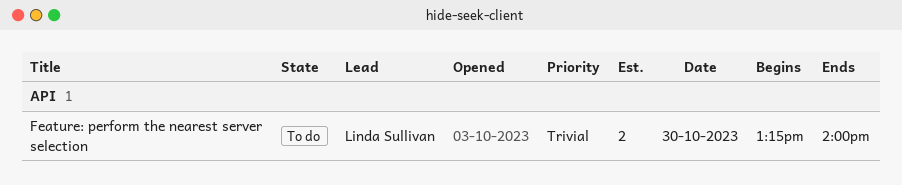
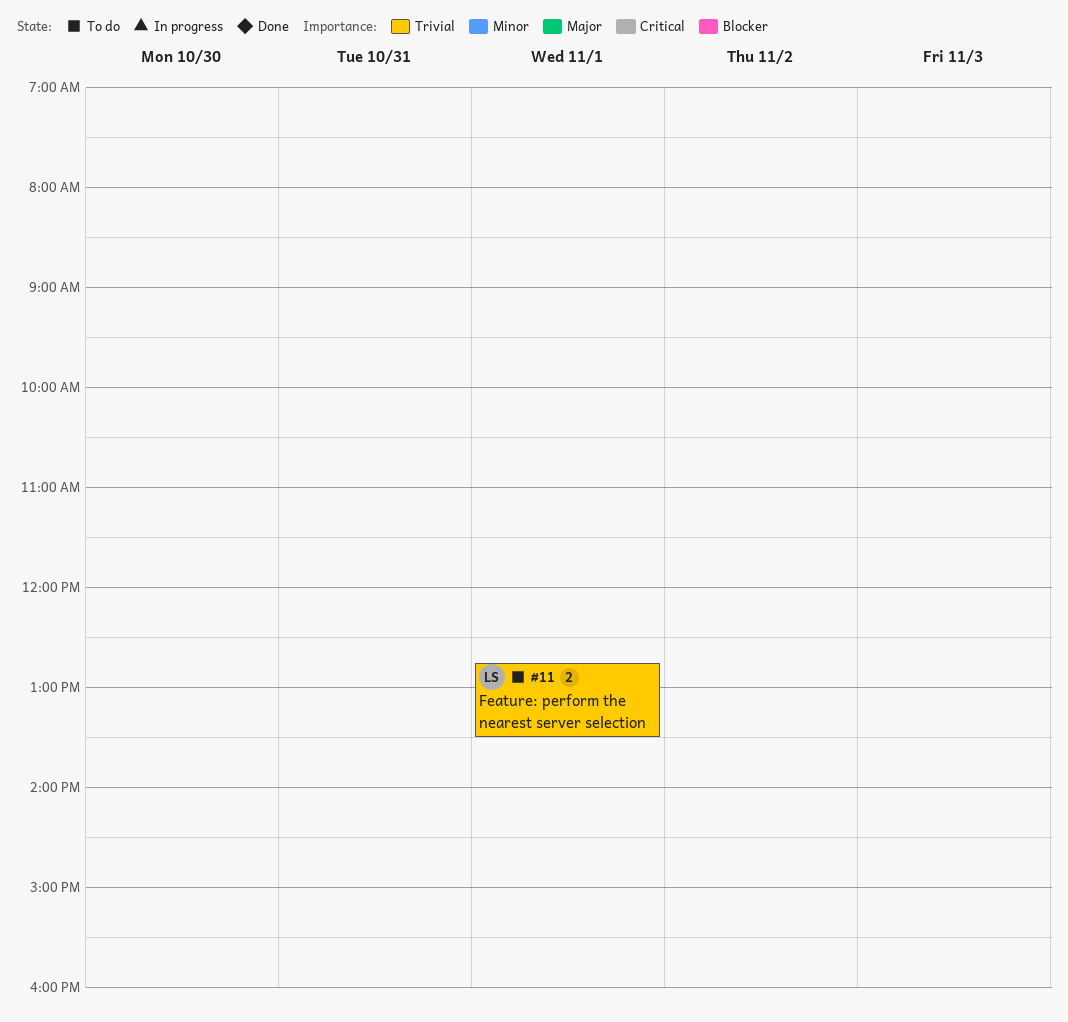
Feature: perform the nearest server selection, day: Oct 30 -> Nov 1
Feature: perform the nearest server selection, begins: 13:15 -> 12:45
Feature: perform the nearest server selection, ends: 14:00 -> 13:30

